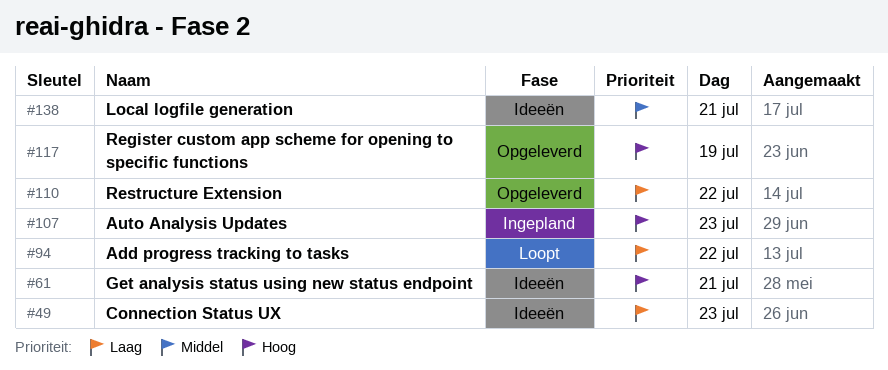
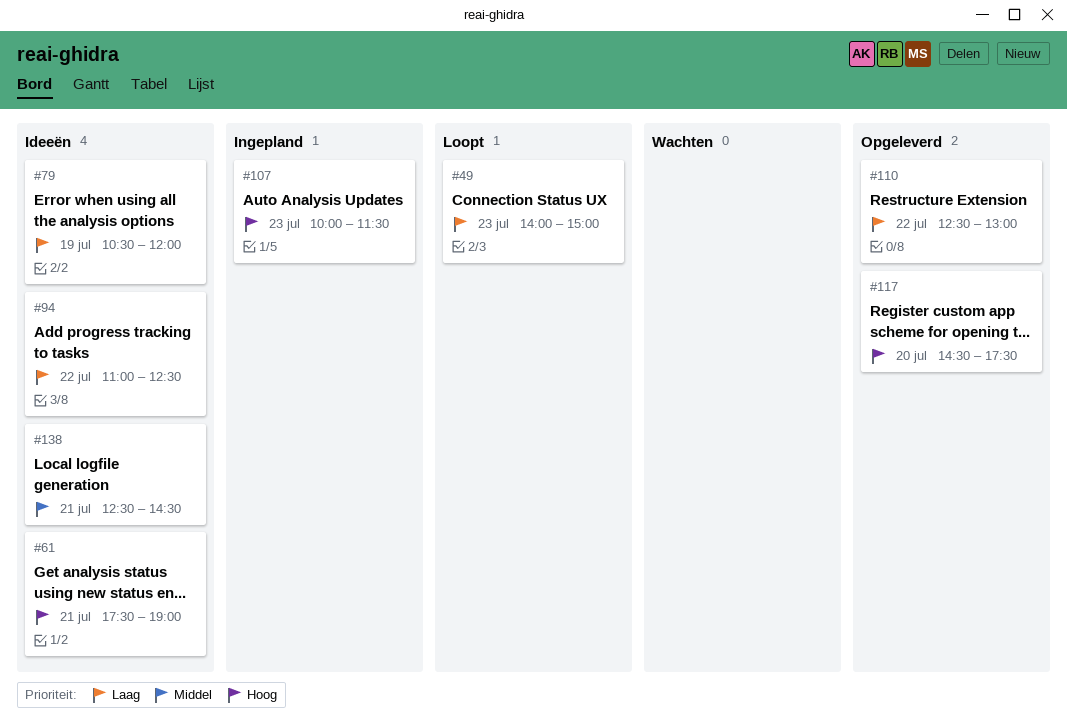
#49, status: Ideeën -> Loopt
#79: none -> present
#94, status: Loopt -> Ideeën
#117, day: Jul 19 -> Jul 20

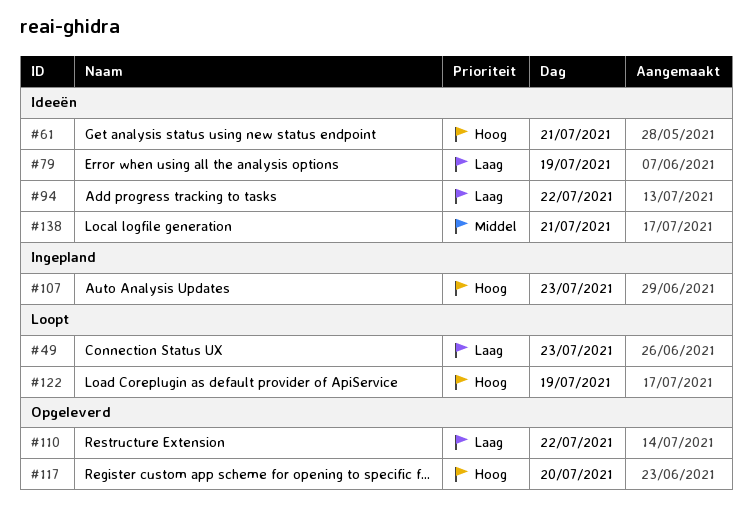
#122: none -> present

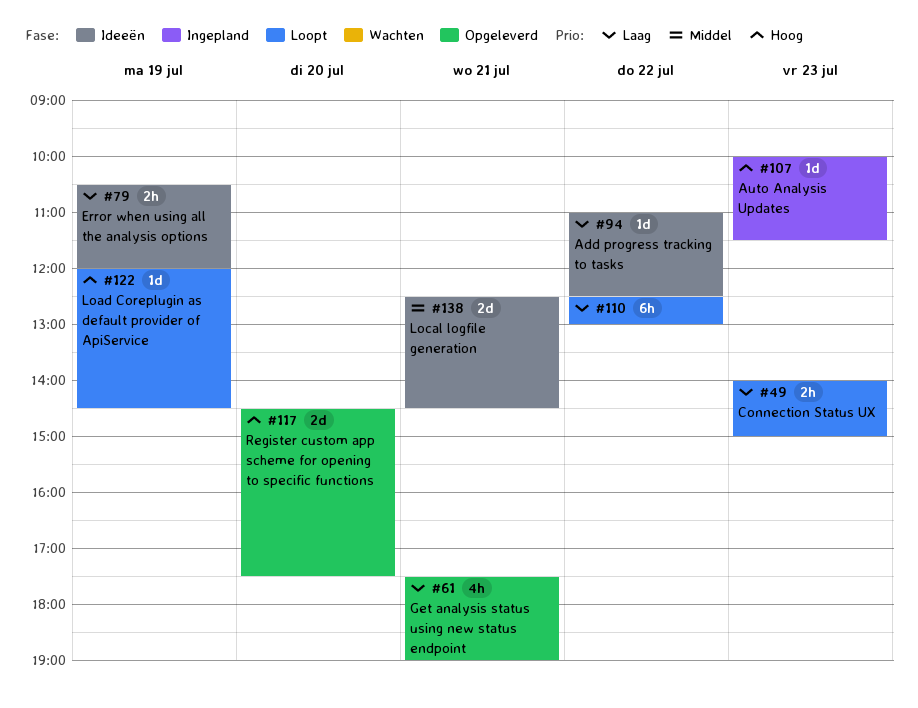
#61, status: Ideeën -> Opgeleverd
#61, priority: Hoog -> Laag
#110, status: Opgeleverd -> Loopt

